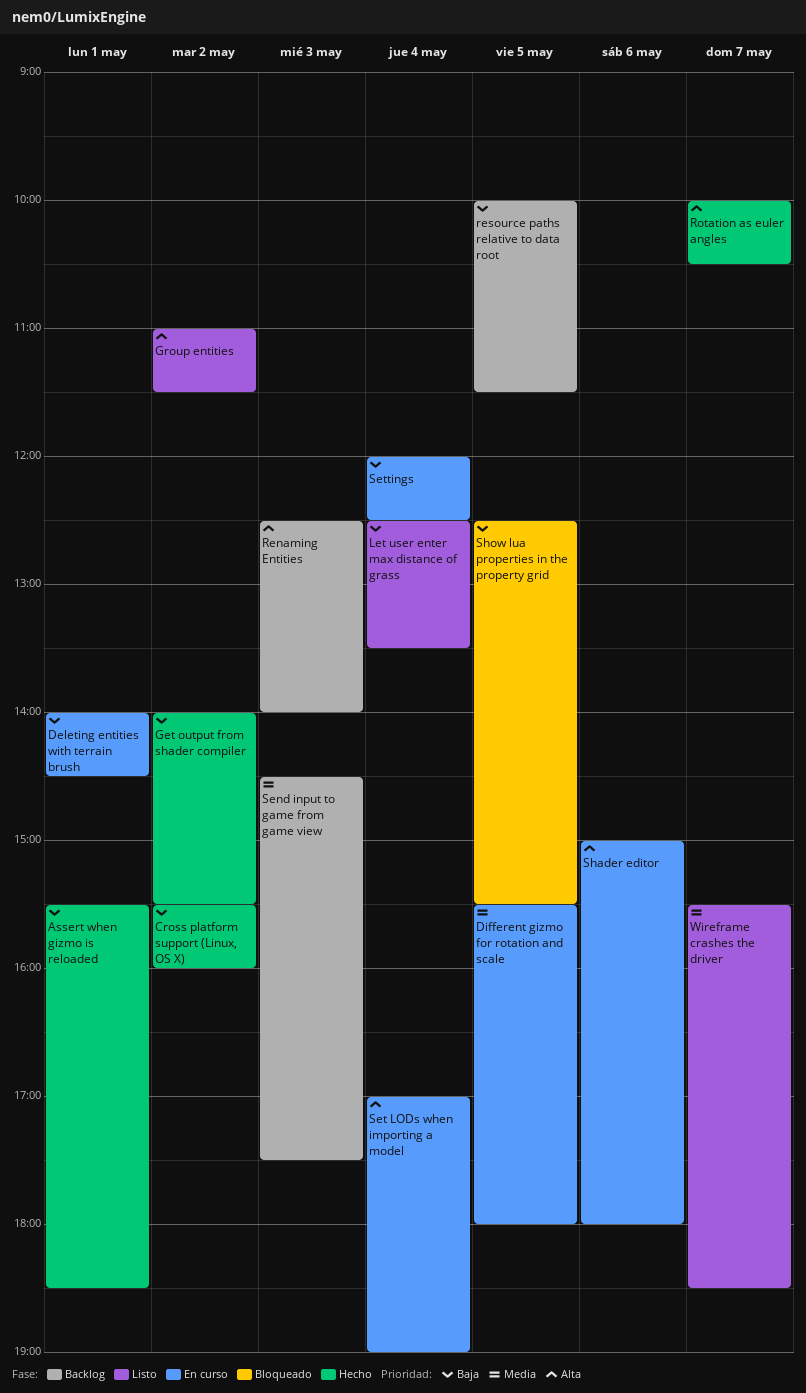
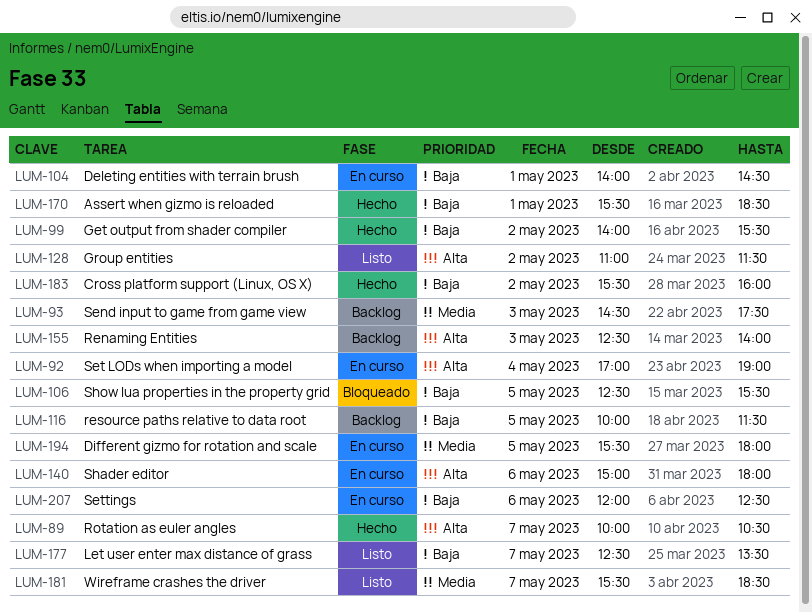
Let user enter max distance of grass, day: May 4 -> May 7
Settings, day: May 4 -> May 6

